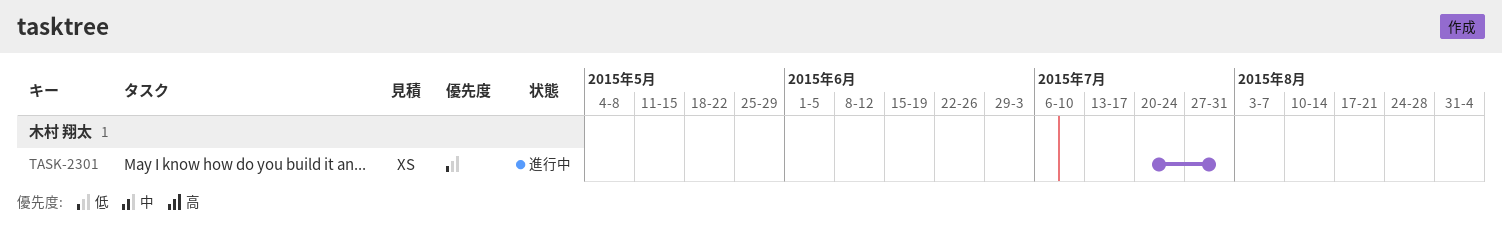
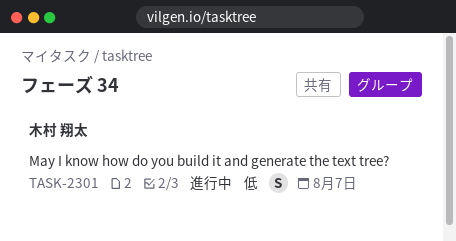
TASK-2301, estimate: XS -> S
TASK-2301, due: Jul 31 -> Aug 7

